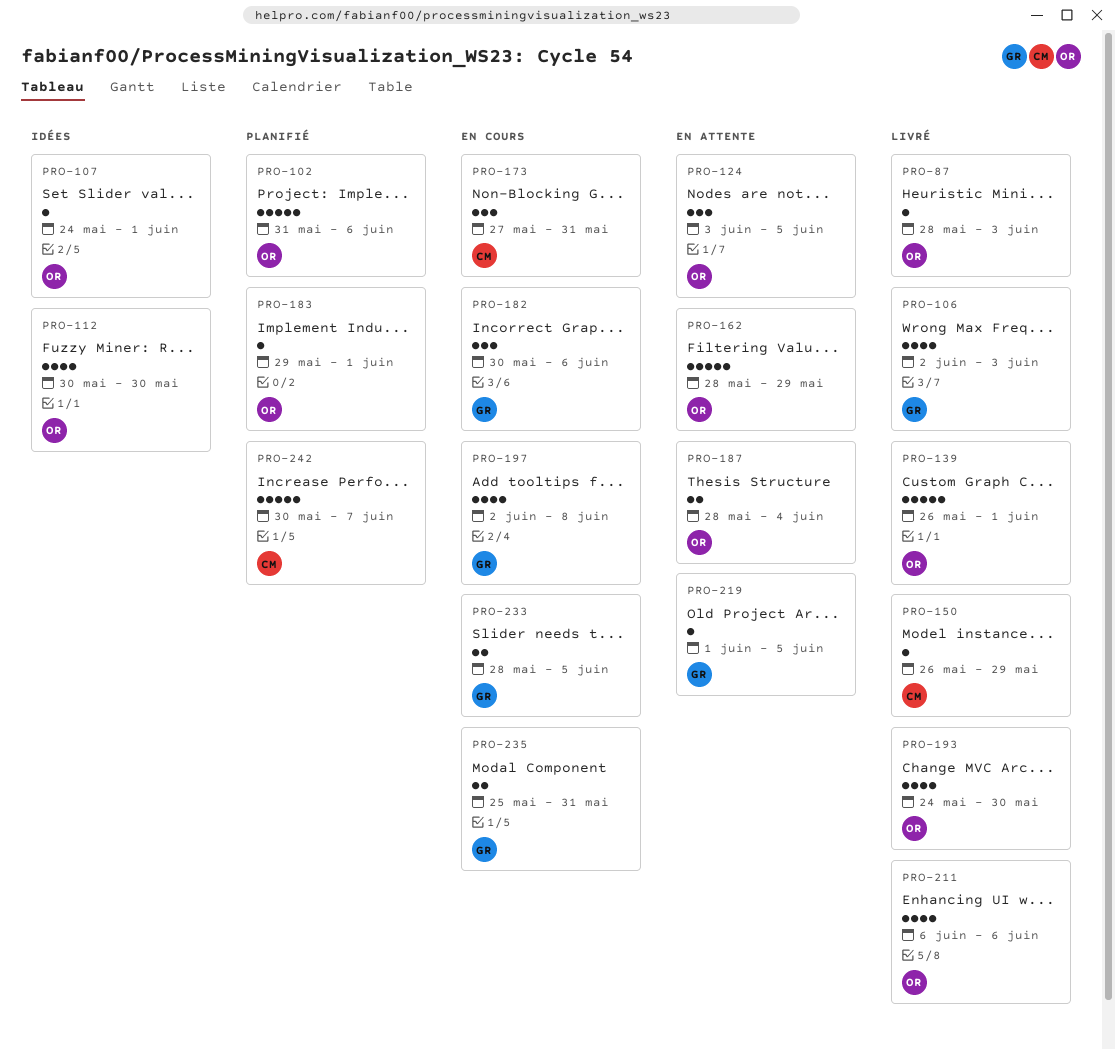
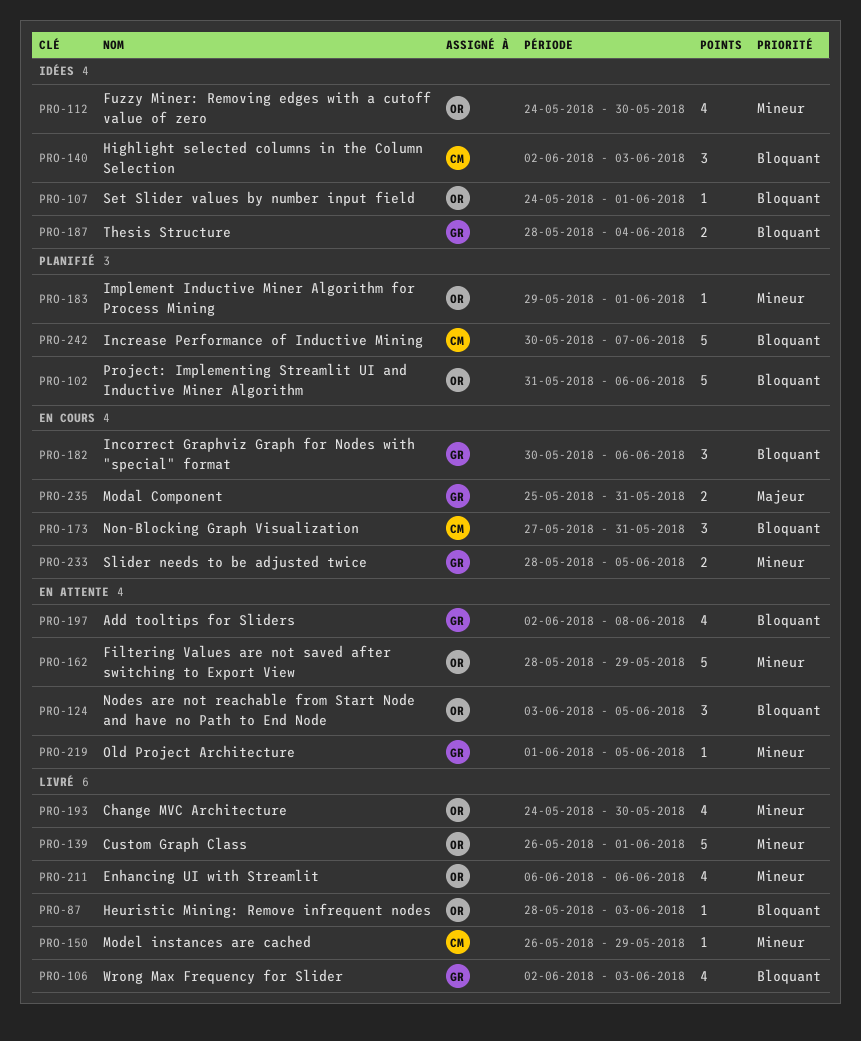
PRO-112, start: May 30 -> May 24
PRO-140: none -> present
PRO-187, status: En attente -> Idées
PRO-187, owner: OR -> GR
PRO-197, status: En cours -> En attente

